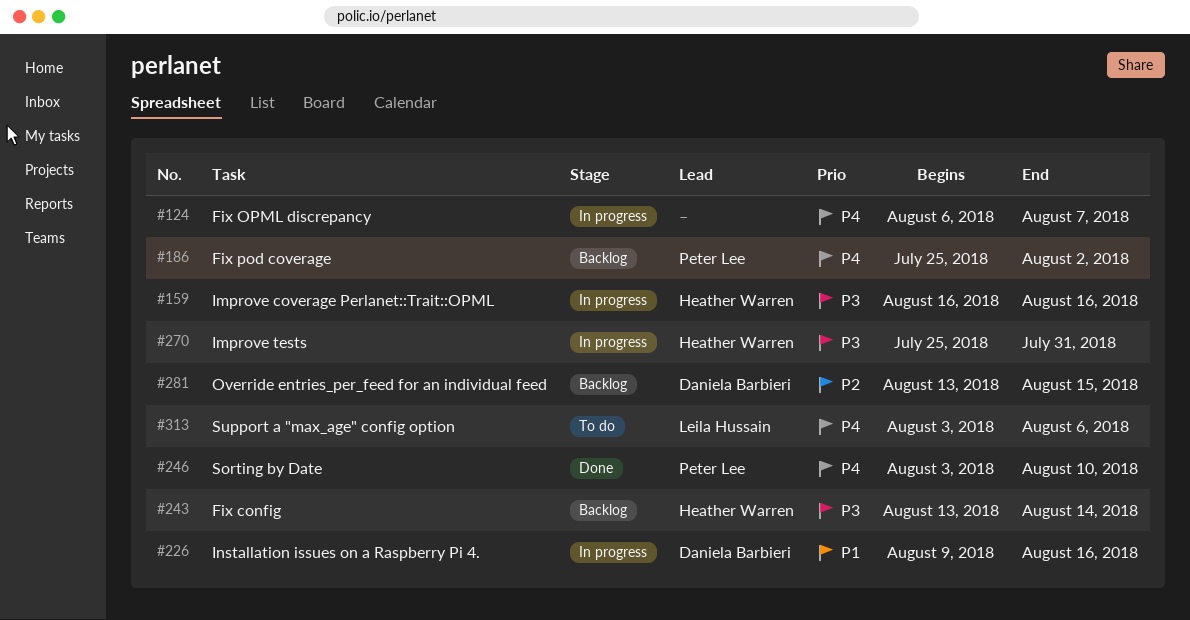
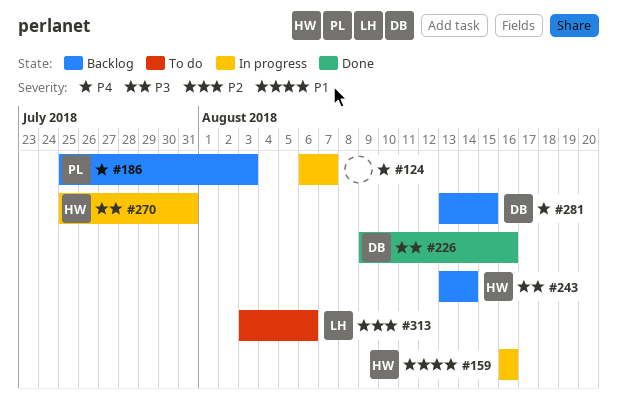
#159, priority: P3 -> P1
#186, due: Aug 2 -> Aug 3
#226, status: In progress -> Done
#226, priority: P1 -> P3
#246: present -> none
#281, priority: P2 -> P4
#313, priority: P4 -> P2

